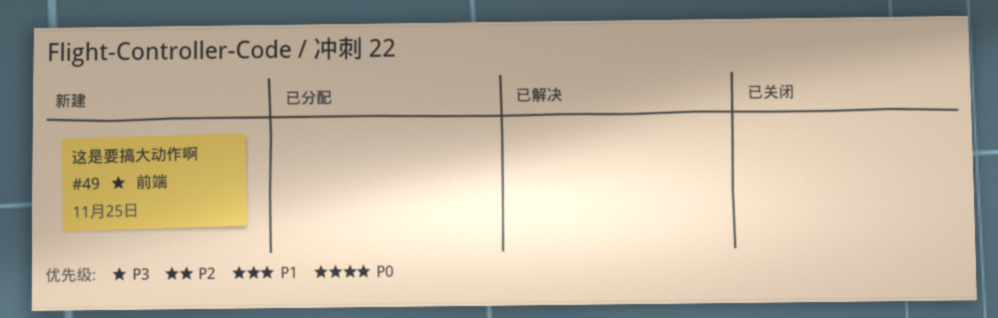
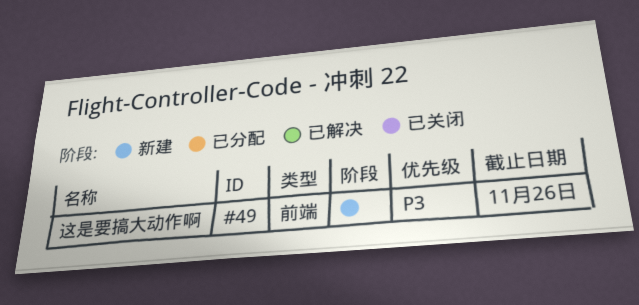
#49, due: Nov 25 -> Nov 26

